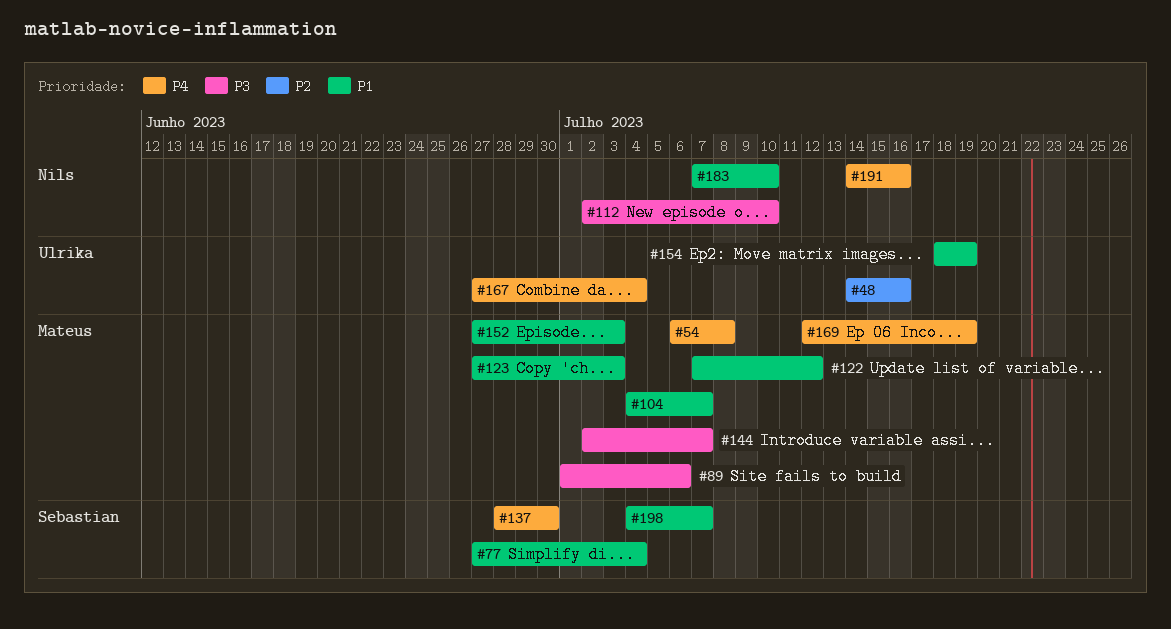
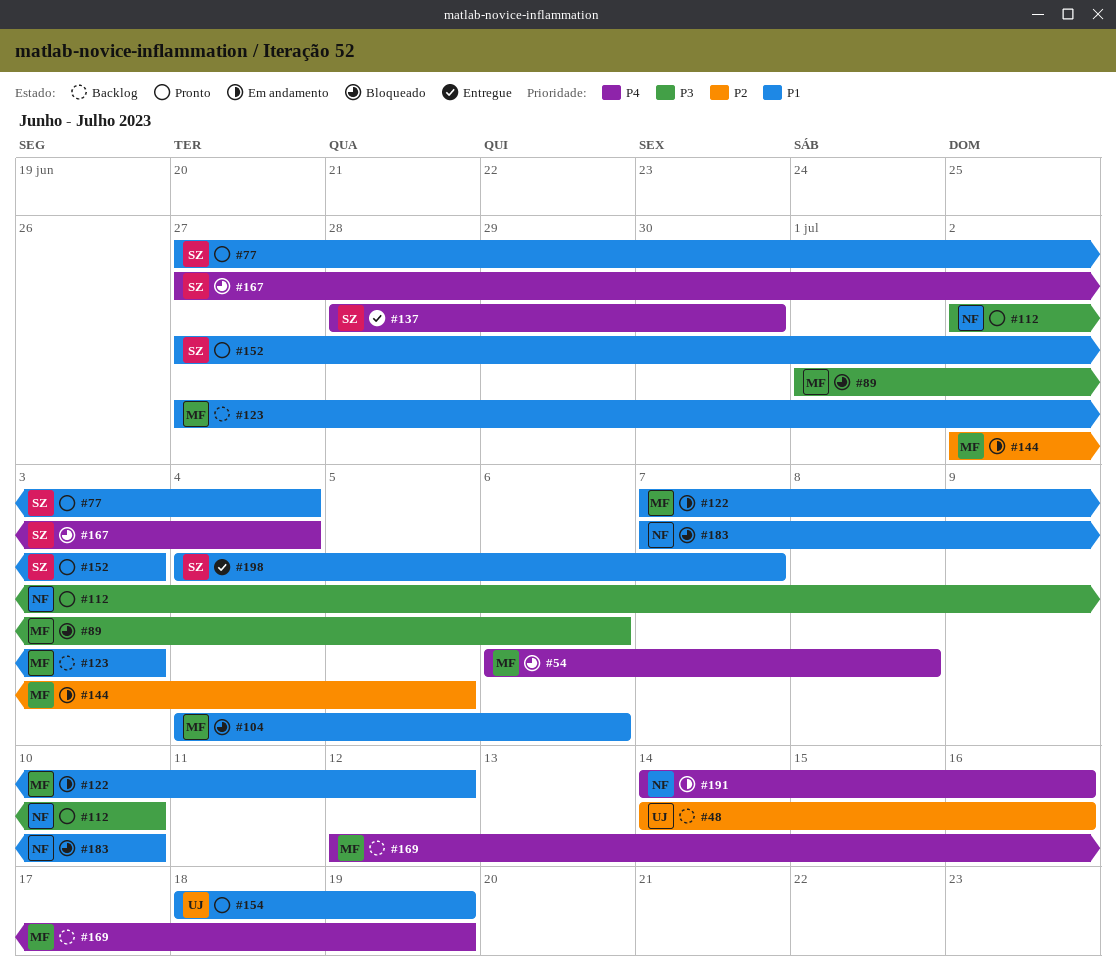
#104, due: Jul 7 -> Jul 6
#144, priority: P3 -> P2
#144, due: Jul 7 -> Jul 5
#152, owner: Mateus -> Sebastian
#167, owner: Ulrika -> Sebastian

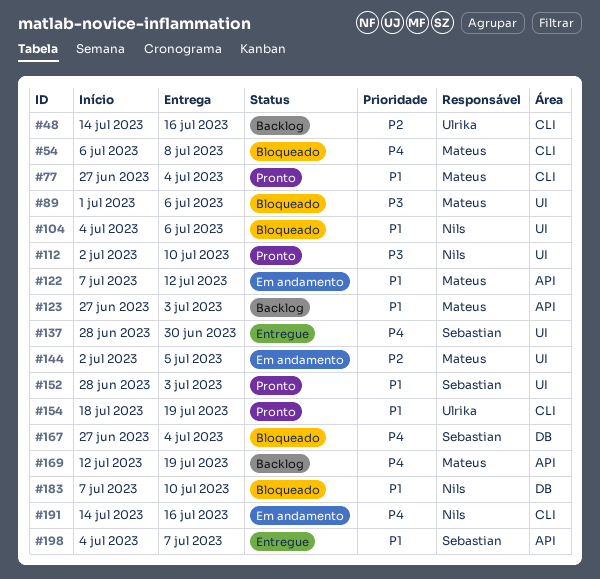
#77, owner: Sebastian -> Mateus
#104, owner: Mateus -> Nils
#152, start: Jun 27 -> Jun 28

